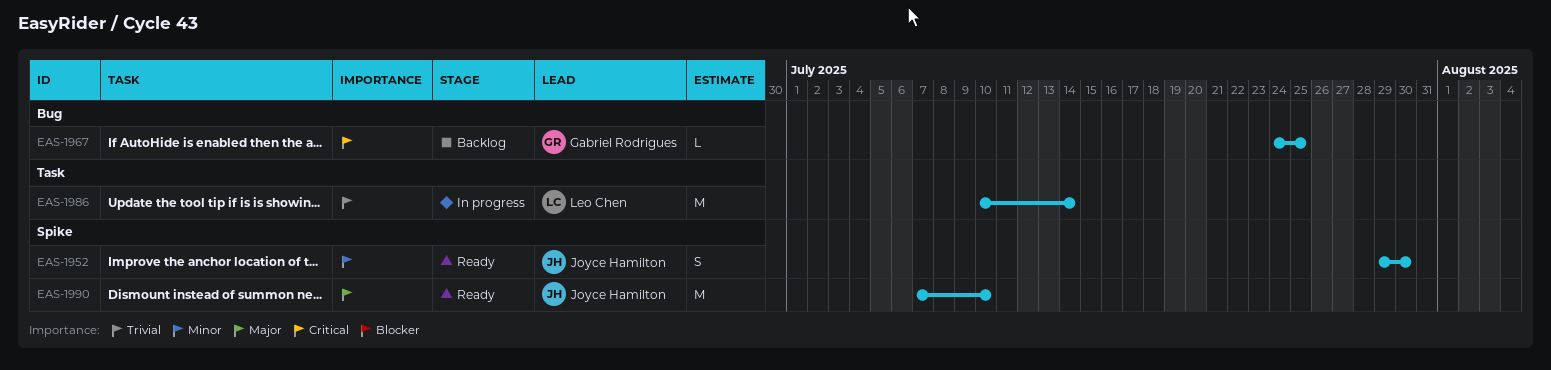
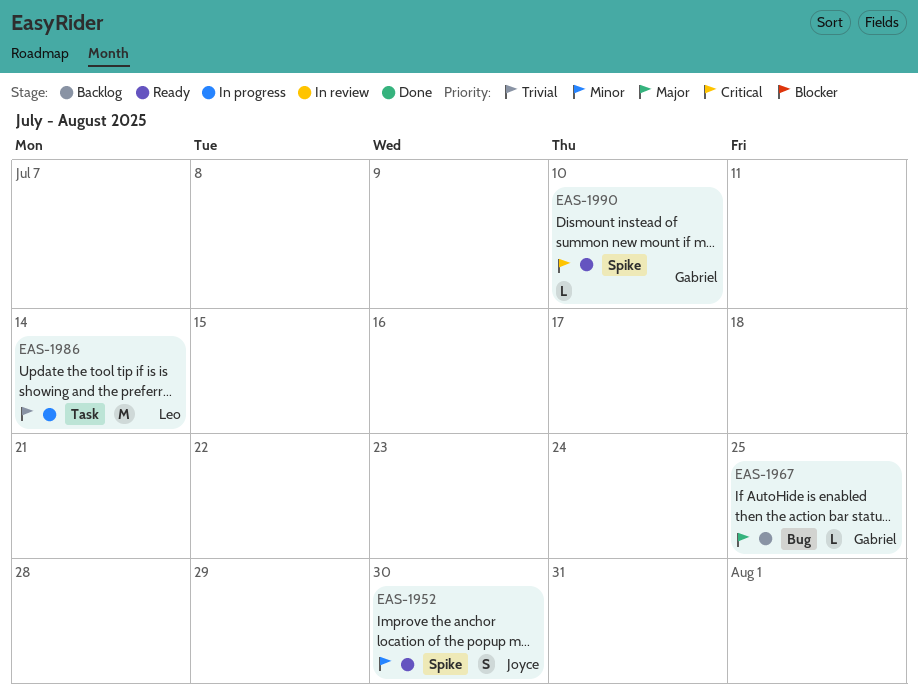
EAS-1967, priority: Critical -> Major
EAS-1990, owner: Joyce Hamilton -> Gabriel Rodrigues
EAS-1990, priority: Major -> Critical
EAS-1990, estimate: M -> L

